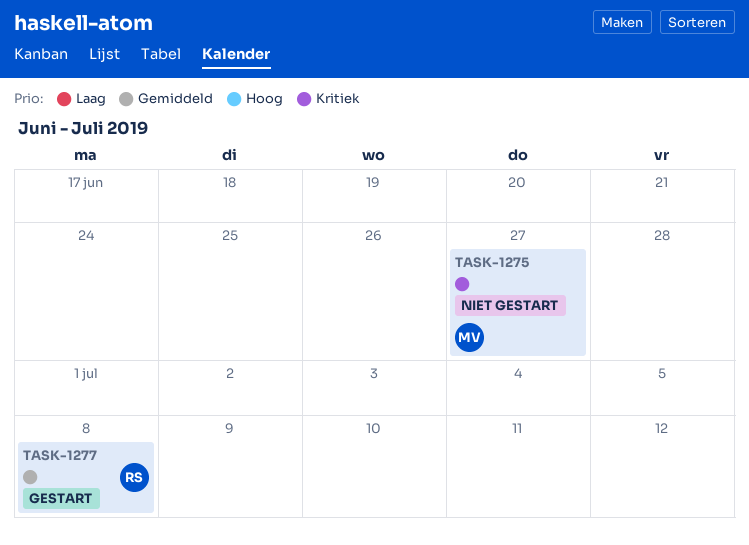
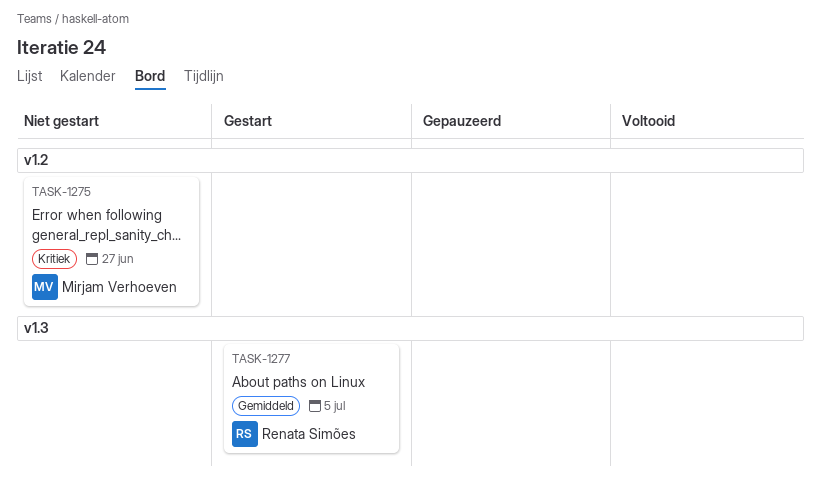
TASK-1277, due: Jul 8 -> Jul 5

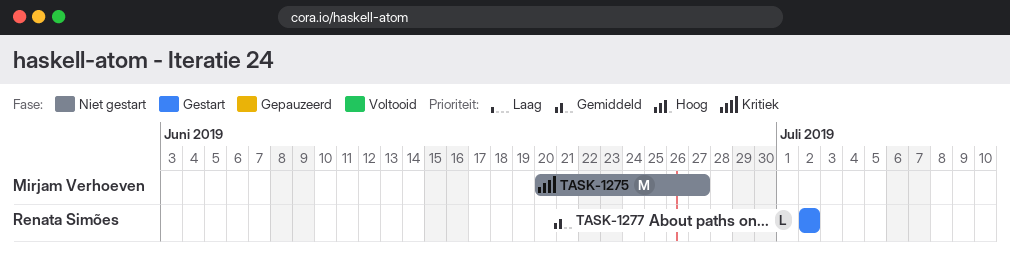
TASK-1277, due: Jul 5 -> Jul 2

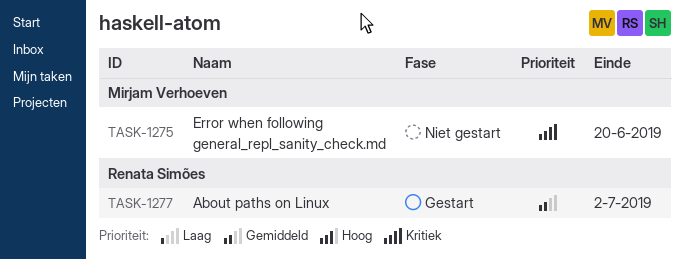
TASK-1275, due: Jun 27 -> Jun 20

